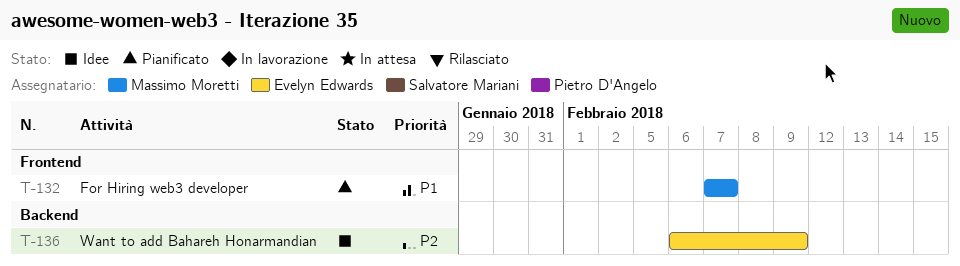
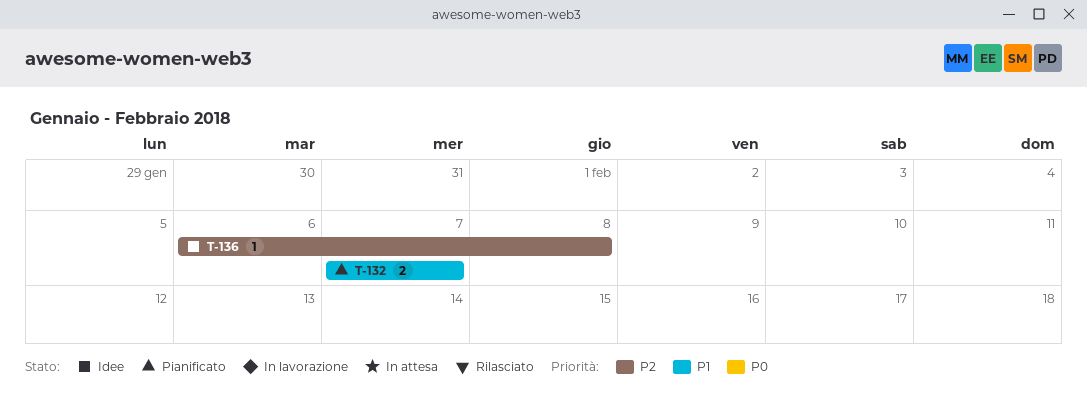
T-136, due: Feb 9 -> Feb 8

